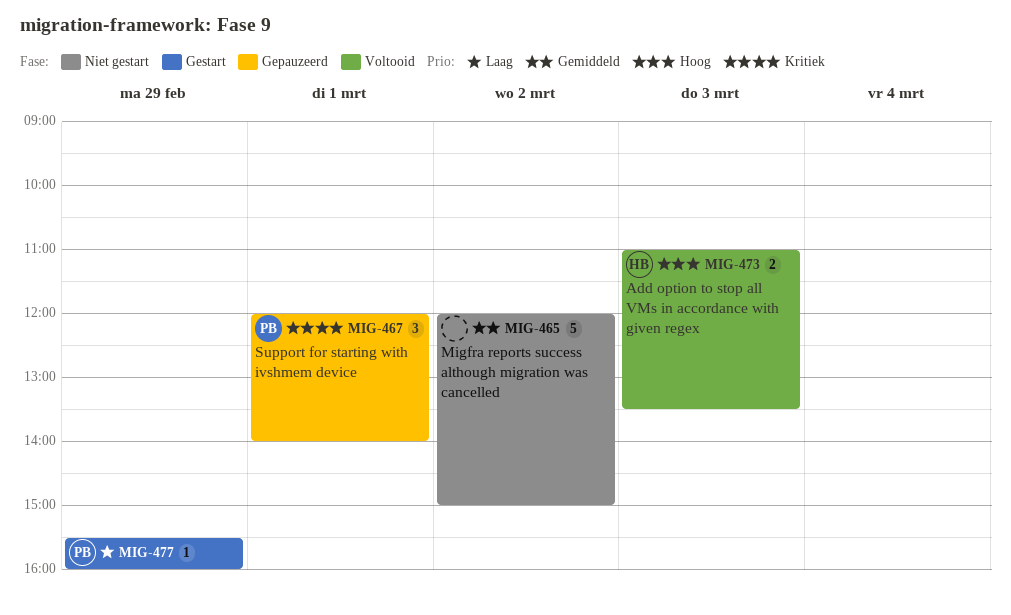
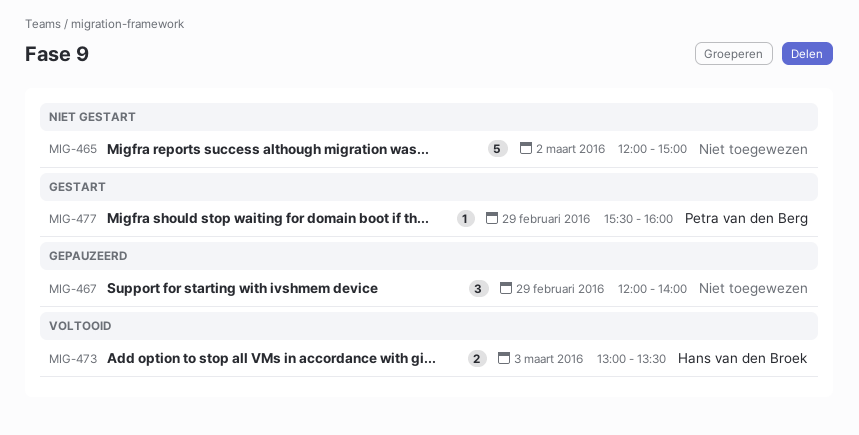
MIG-467, owner: Petra van den Berg -> none
MIG-467, day: Mar 1 -> Feb 29
MIG-473, begins: 11:00 -> 13:00

